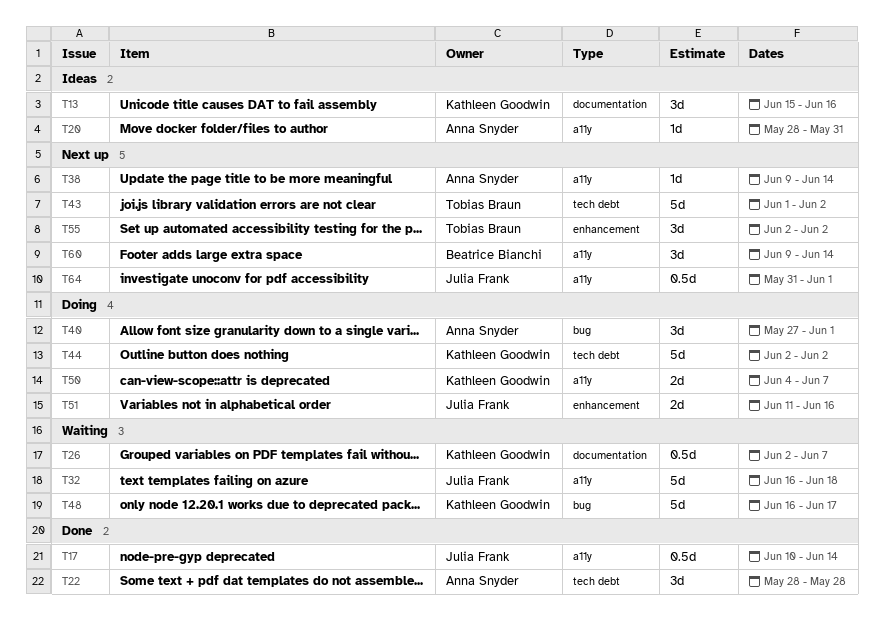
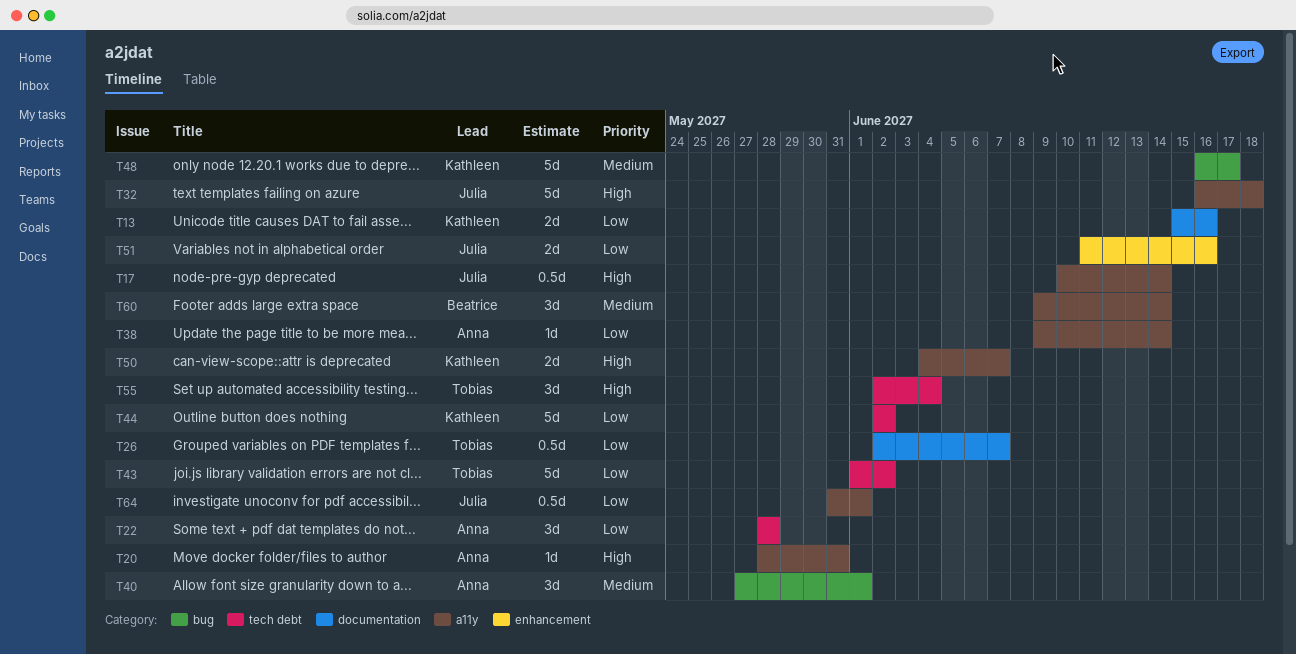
T13, estimate: 3d -> 2d
T26, owner: Kathleen Goodwin -> Tobias Braun
T55, label: enhancement -> tech debt
T55, due: Jun 2 -> Jun 4

